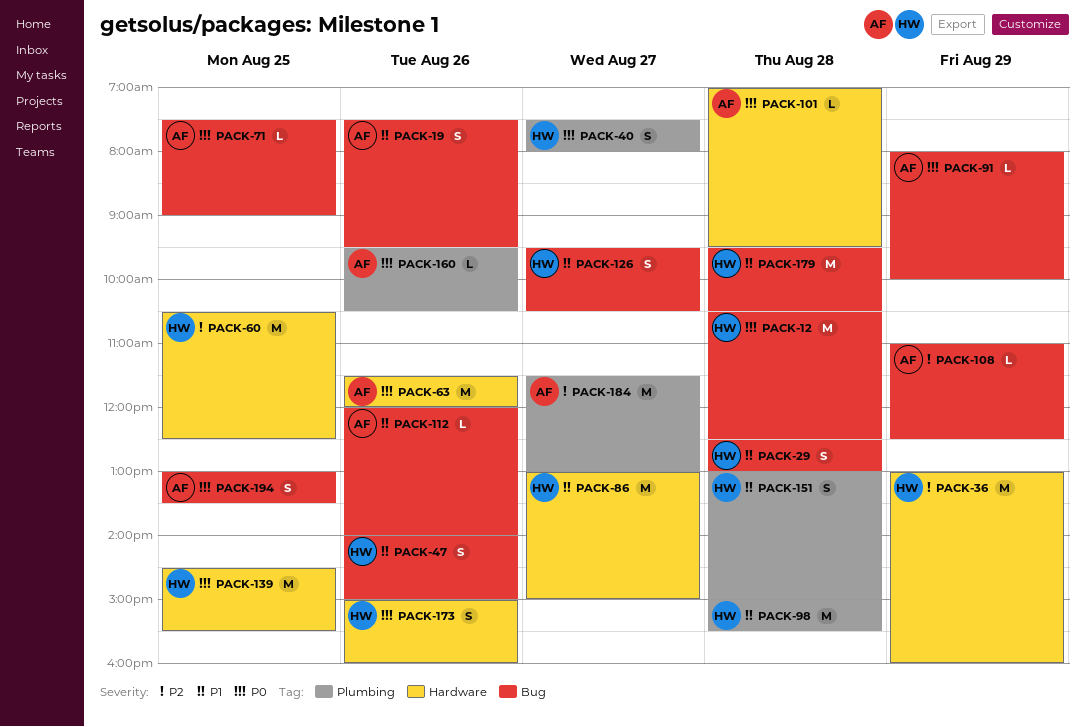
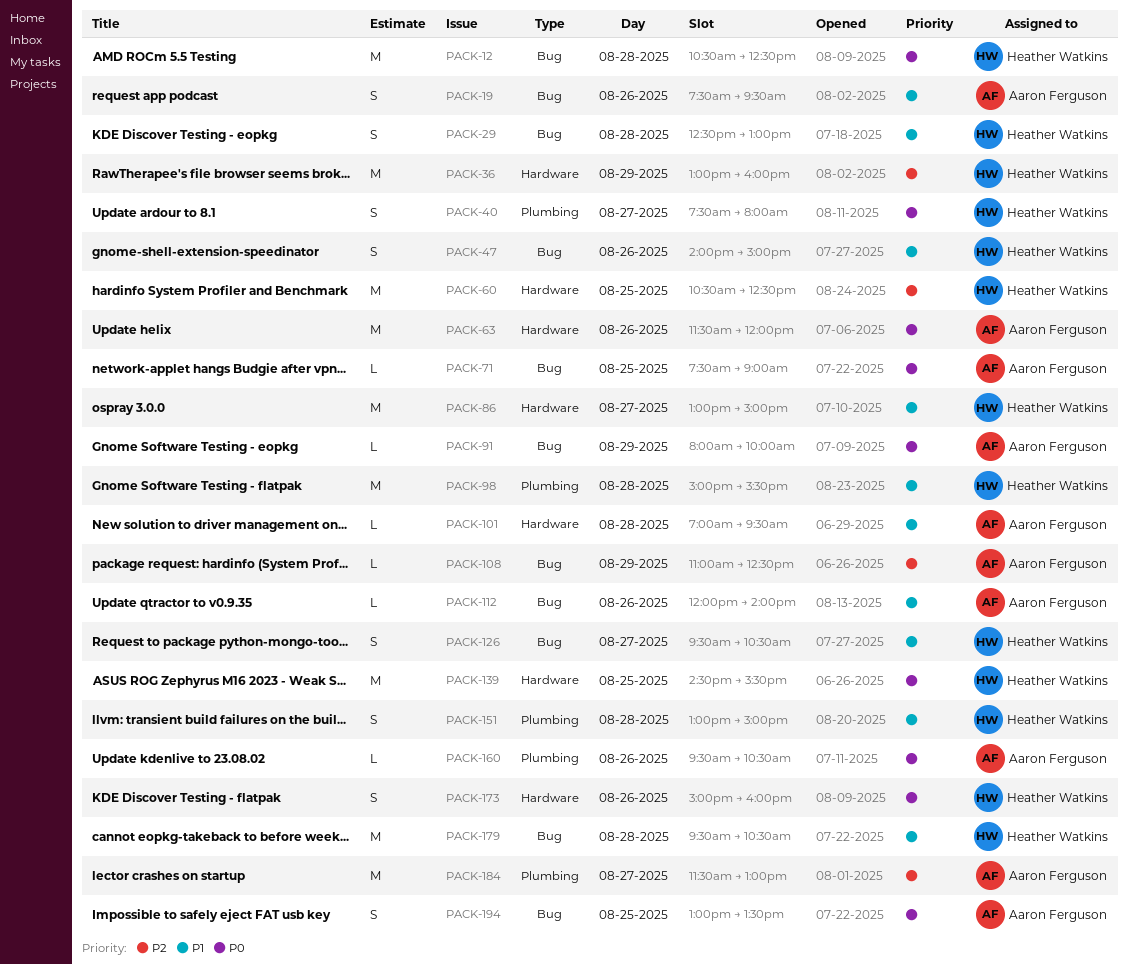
PACK-101, priority: P0 -> P1

